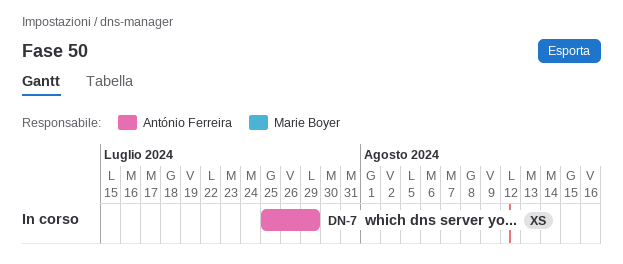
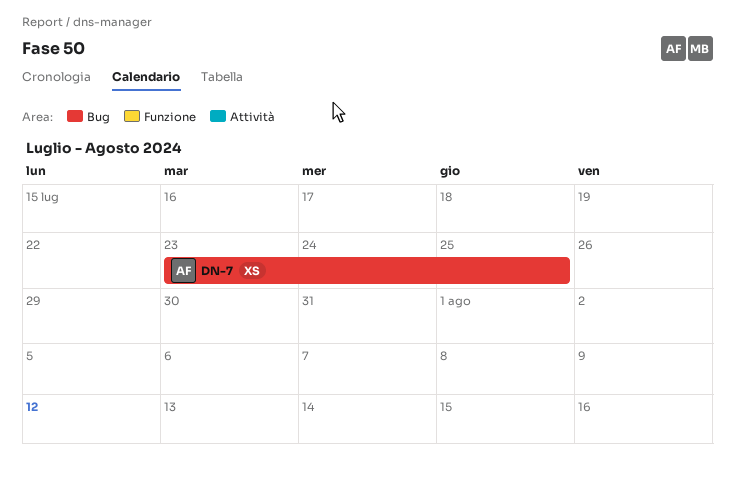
DN-7, start: Jul 25 -> Jul 23
DN-7, due: Jul 29 -> Jul 25

